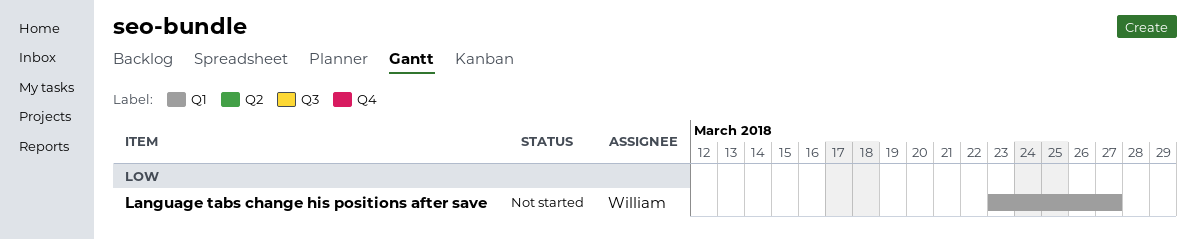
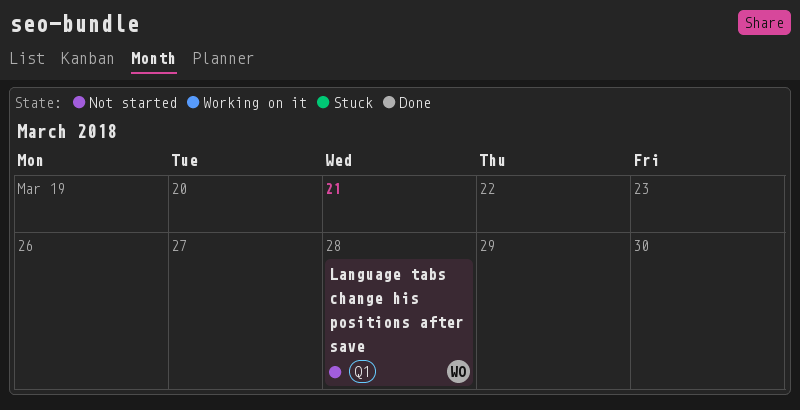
Language tabs change his positions after save, due: Mar 27 -> Mar 28

